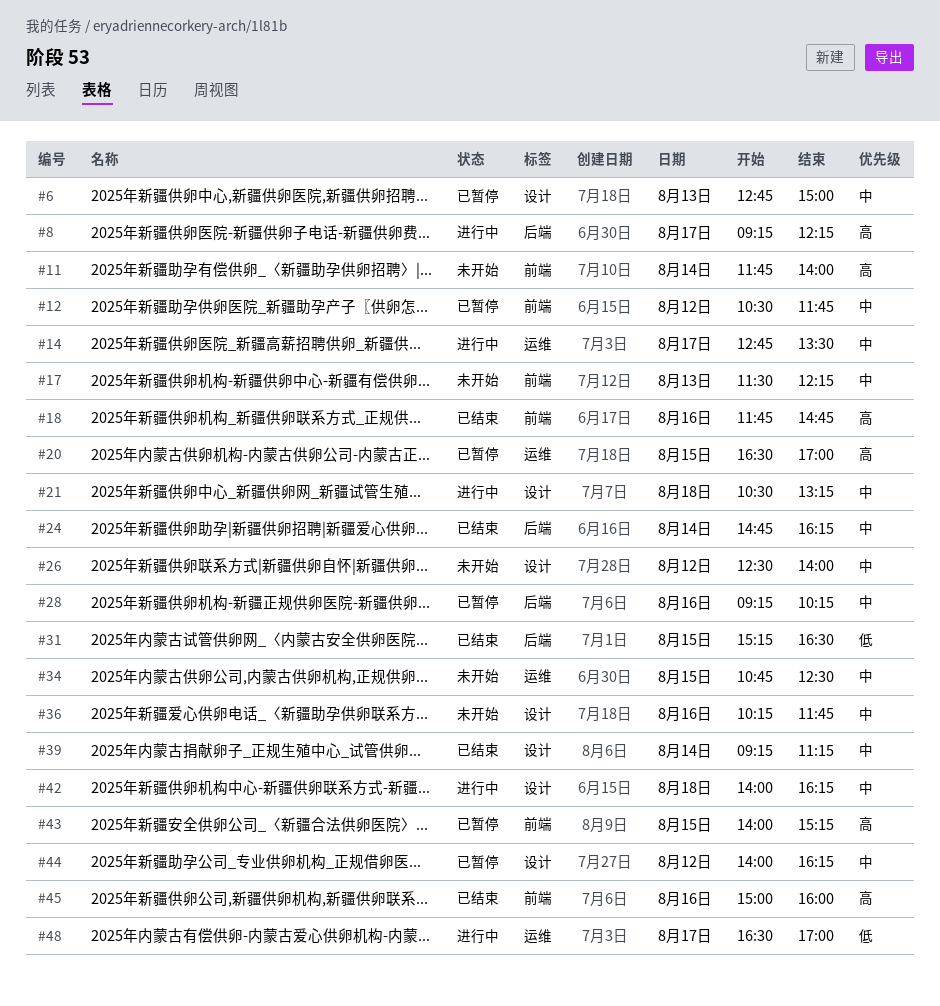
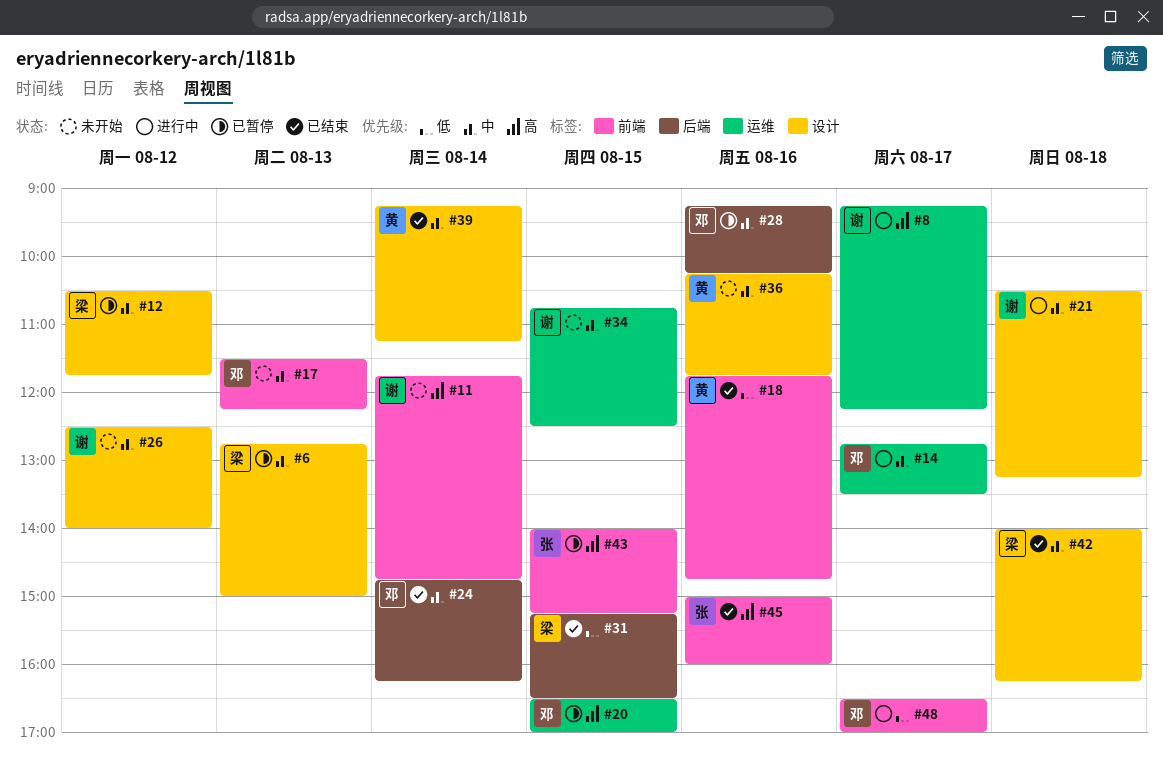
#8, label: 后端 -> 运维
#11, ends: 14:00 -> 14:45
#12, label: 前端 -> 设计
#18, priority: 高 -> 低
#42, status: 进行中 -> 已结束
#44: present -> none
#48, label: 运维 -> 前端

